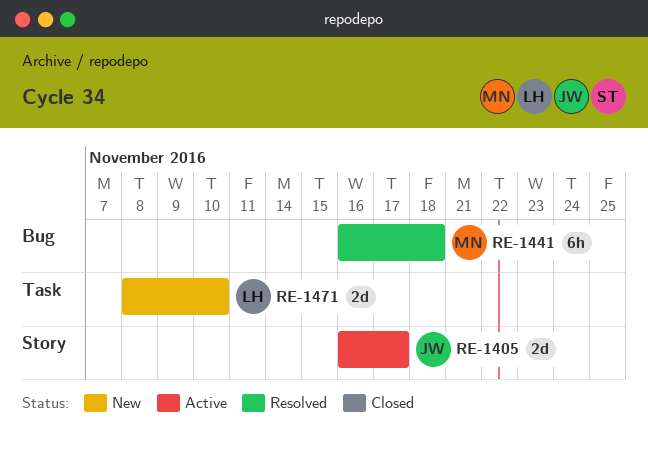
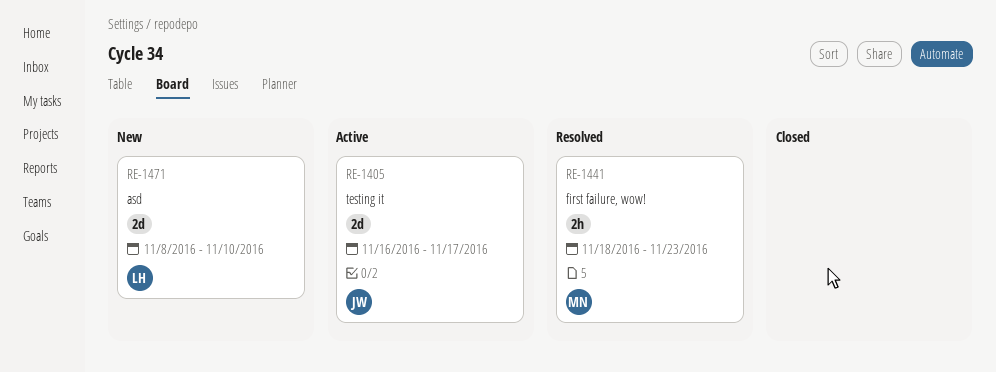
RE-1441, estimate: 6h -> 2h
RE-1441, start: Nov 16 -> Nov 18
RE-1441, due: Nov 18 -> Nov 23

